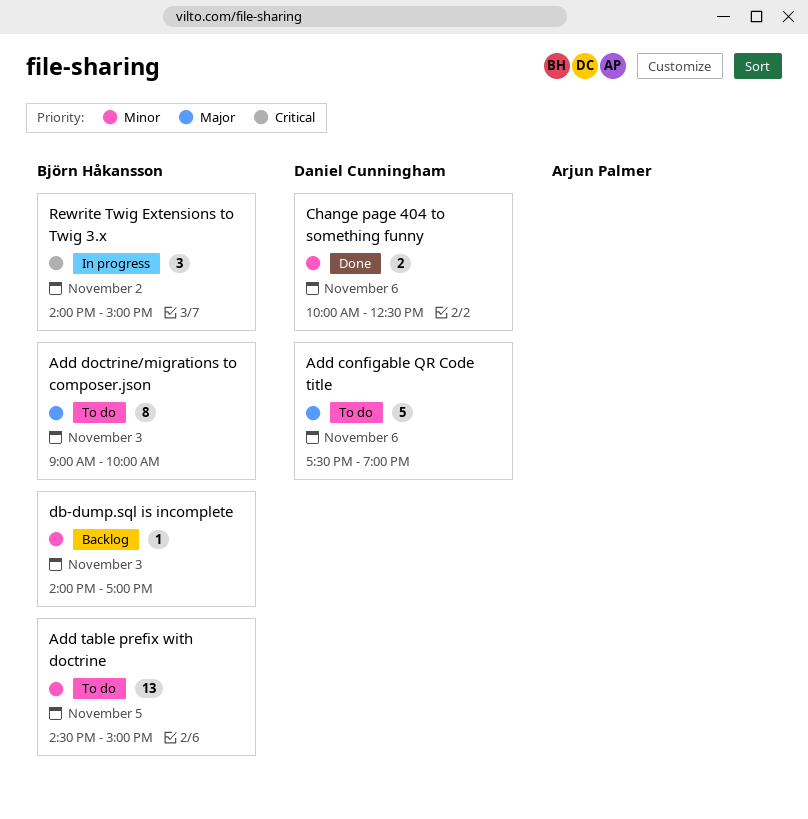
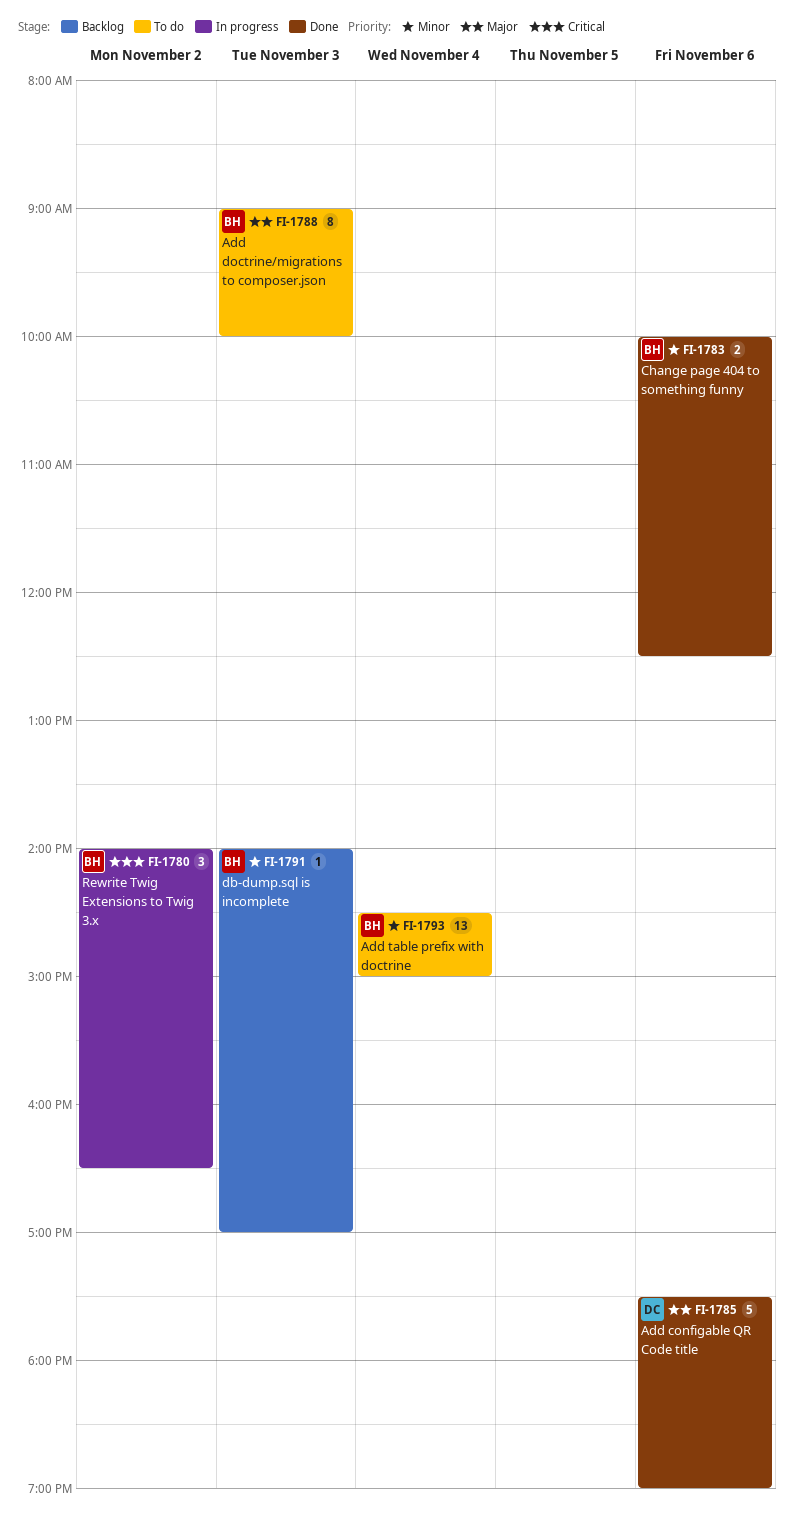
Add configable QR Code title, status: To do -> Done
Add table prefix with doctrine, day: Nov 5 -> Nov 4
Change page 404 to something funny, owner: Daniel Cunningham -> Björn Håkansson
Rewrite Twig Extensions to Twig 3.x, ends: 15:00 -> 16:30

